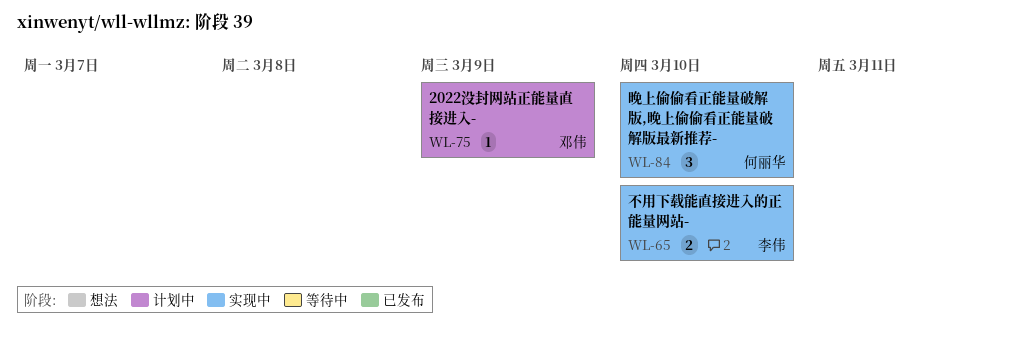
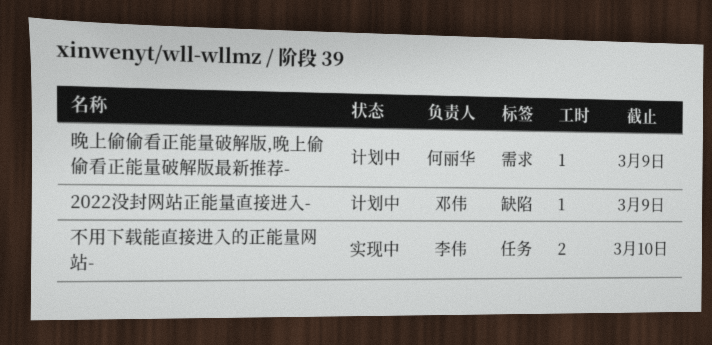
晚上偷偷看正能量破解版,晚上偷偷看正能量破解版最新推荐-, status: 实现中 -> 计划中
晚上偷偷看正能量破解版,晚上偷偷看正能量破解版最新推荐-, estimate: 3 -> 1
晚上偷偷看正能量破解版,晚上偷偷看正能量破解版最新推荐-, due: Mar 10 -> Mar 9

